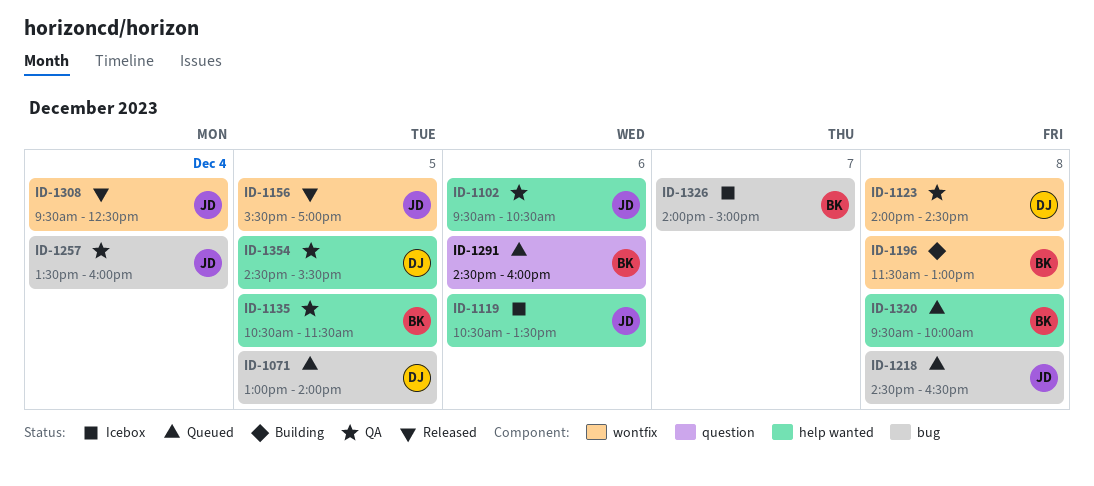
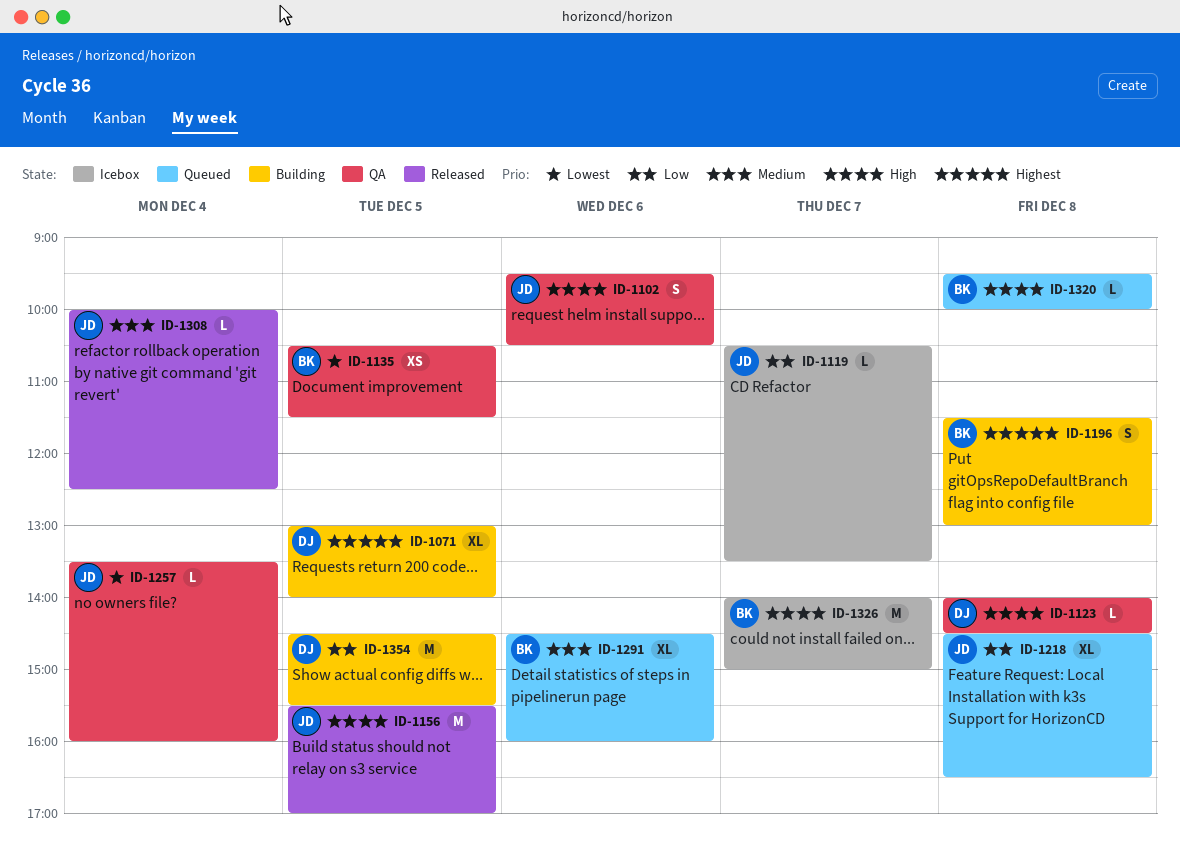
ID-1071, status: Queued -> Building
ID-1119, day: Dec 6 -> Dec 7
ID-1308, begins: 09:30 -> 10:00
ID-1354, status: QA -> Building

